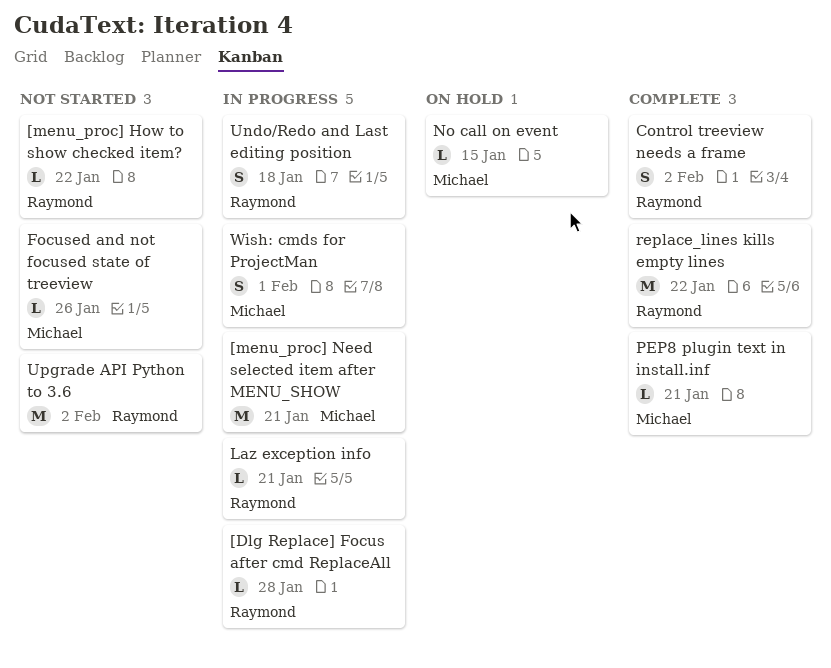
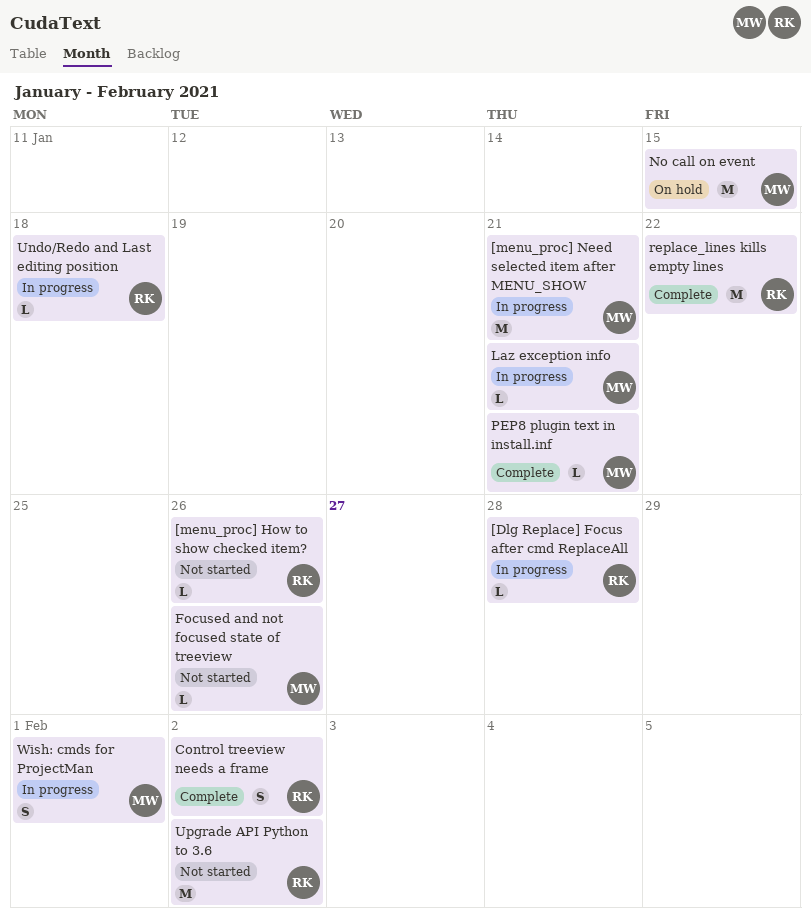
[menu_proc] How to show checked item?, due: Jan 22 -> Jan 26
Laz exception info, owner: Raymond -> Michael
No call on event, estimate: L -> M
Undo/Redo and Last editing position, estimate: S -> L

